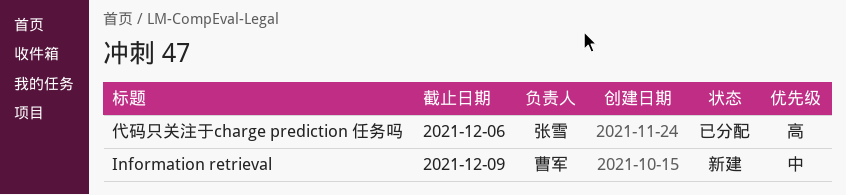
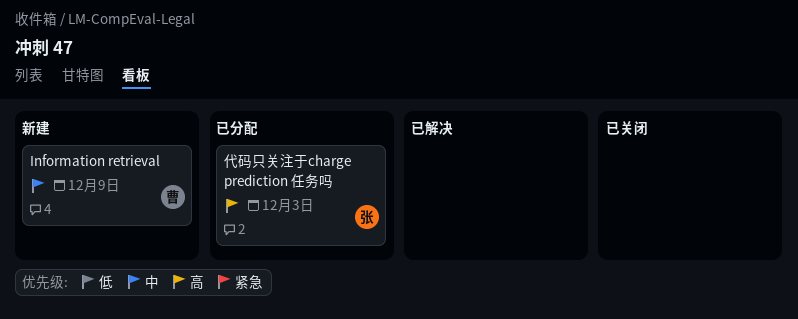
代码只关注于charge prediction 任务吗, due: Dec 6 -> Dec 3

